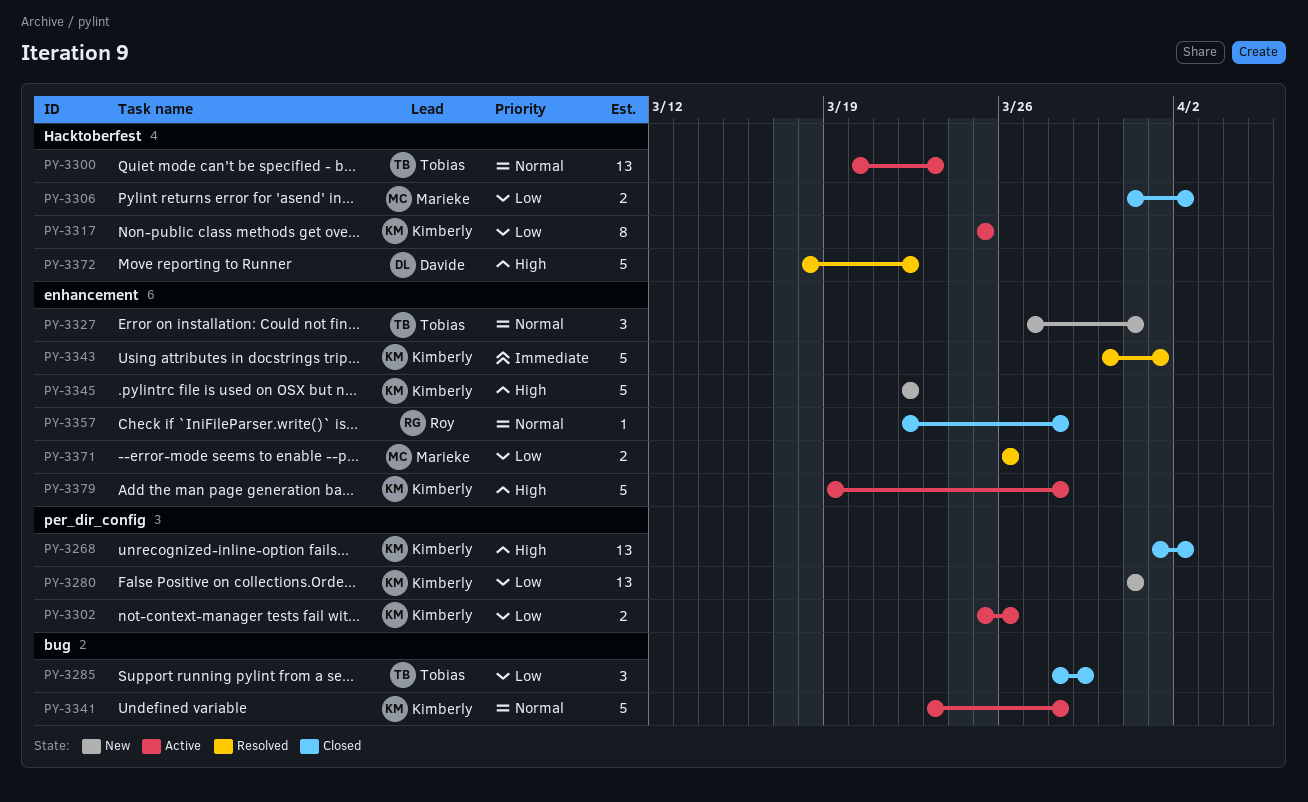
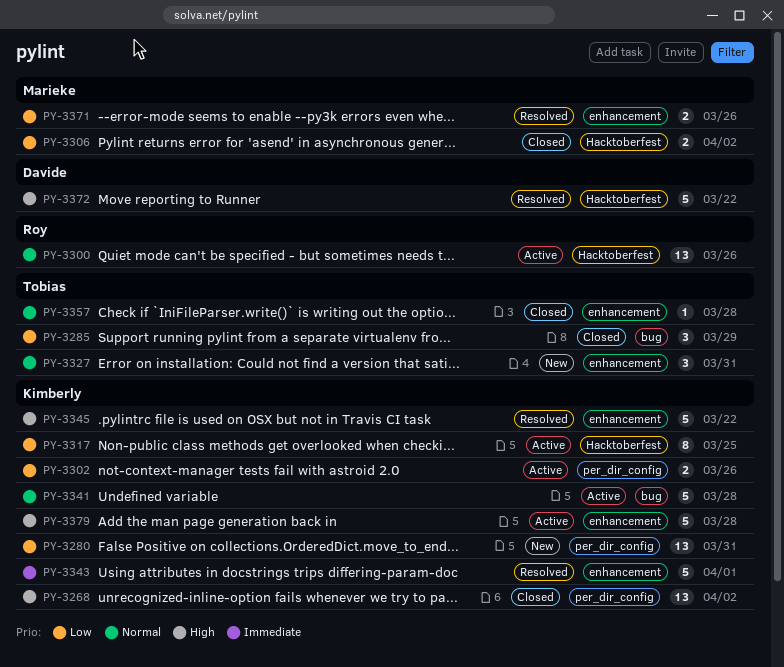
PY-3300, owner: Tobias -> Roy
PY-3300, due: Mar 23 -> Mar 26
PY-3345, status: New -> Resolved
PY-3357, owner: Roy -> Tobias

